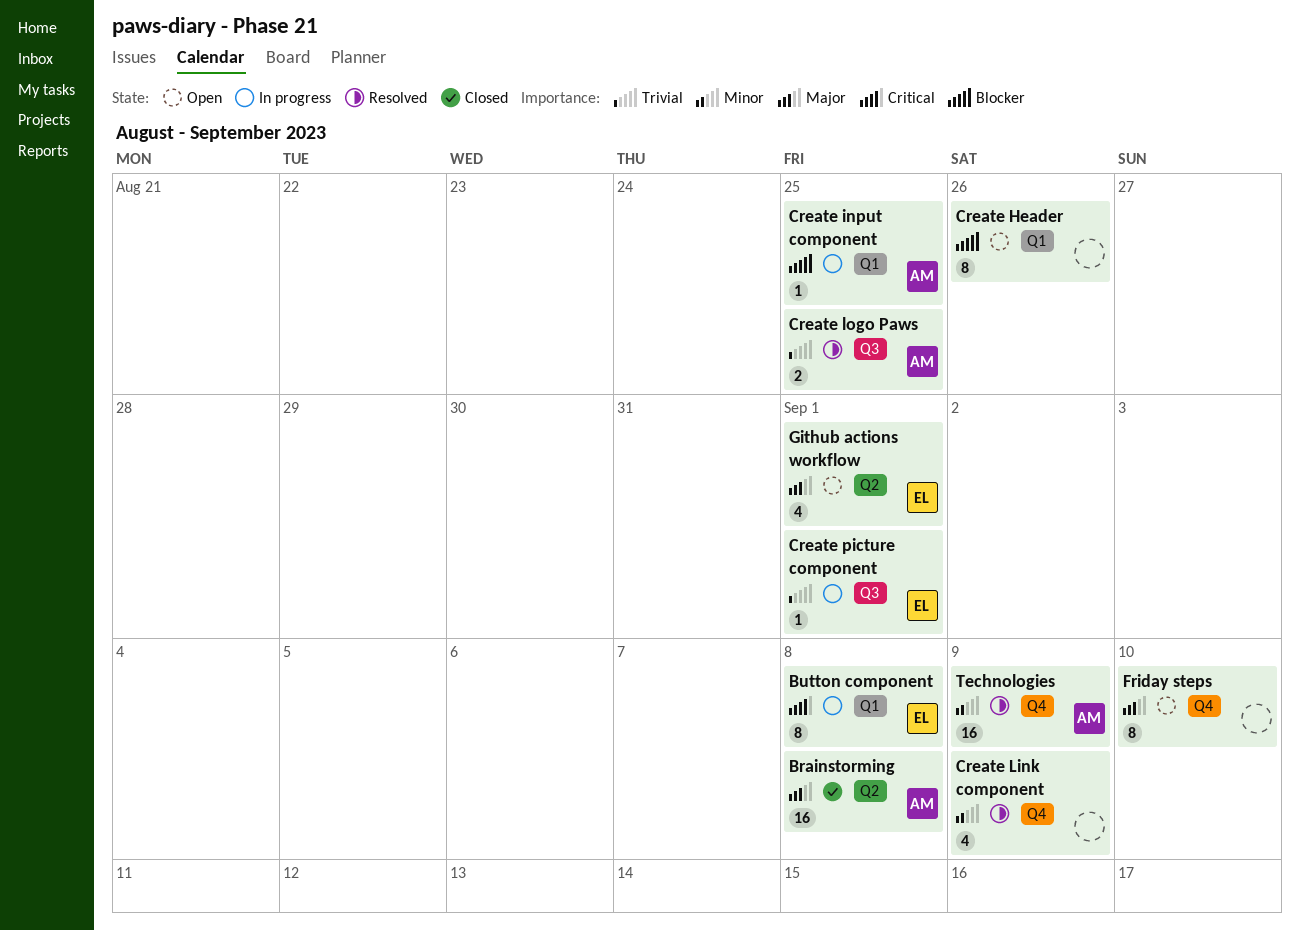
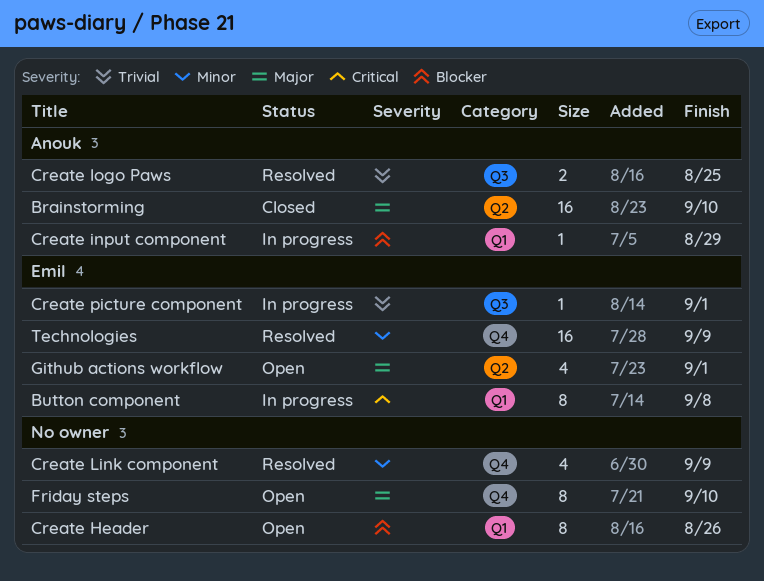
Brainstorming, due: Sep 8 -> Sep 10
Create input component, due: Aug 25 -> Aug 29
Technologies, owner: Anouk -> Emil

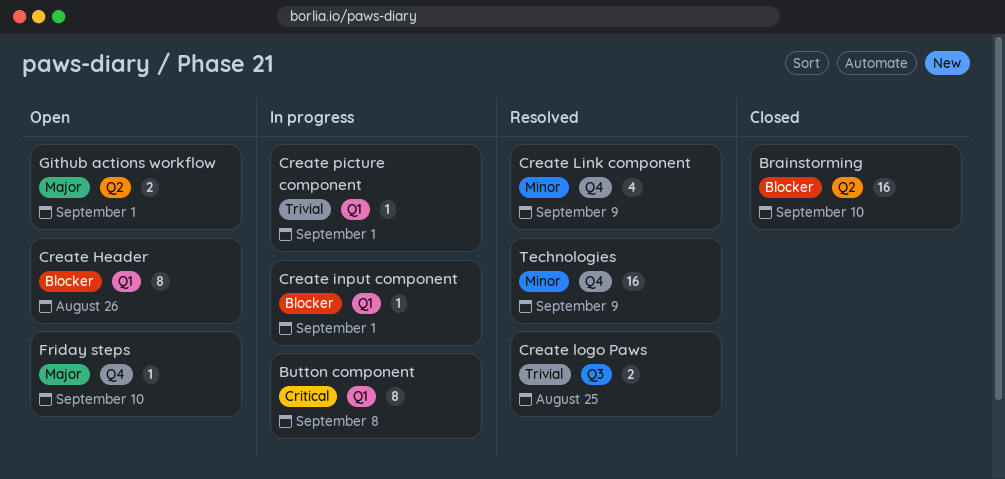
Brainstorming, priority: Major -> Blocker
Create input component, due: Aug 29 -> Sep 1
Create picture component, label: Q3 -> Q1
Friday steps, estimate: 8 -> 1
Github actions workflow, estimate: 4 -> 2

